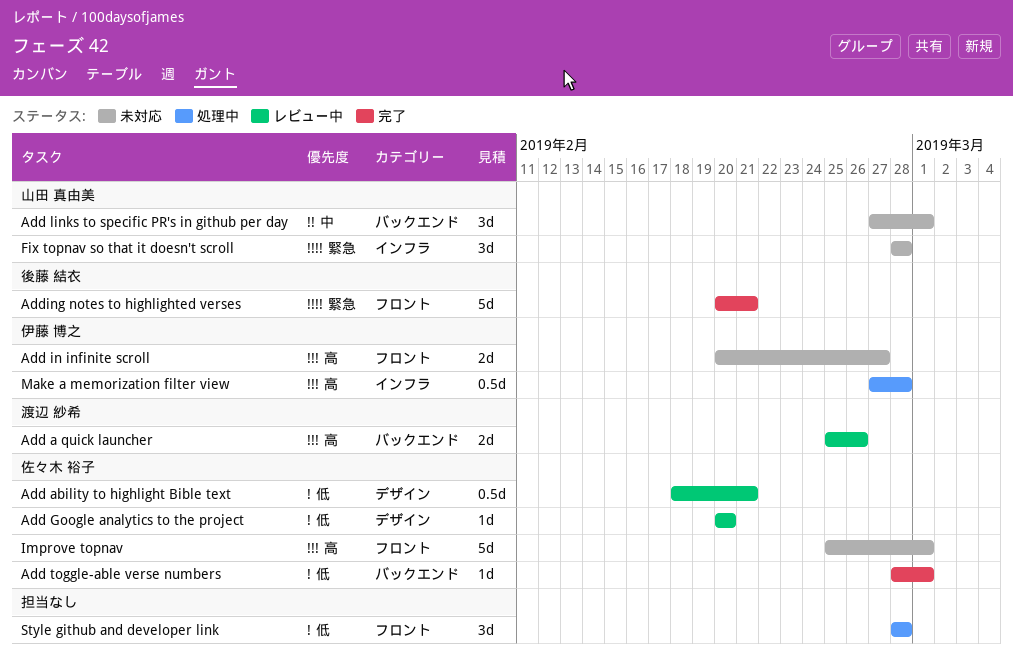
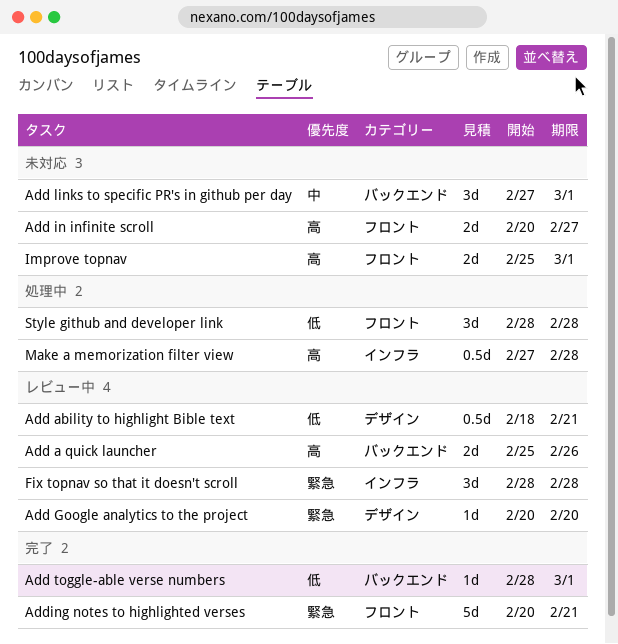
Add Google analytics to the project, priority: 低 -> 緊急
Fix topnav so that it doesn't scroll, status: 未対応 -> レビュー中
Improve topnav, estimate: 5d -> 2d

